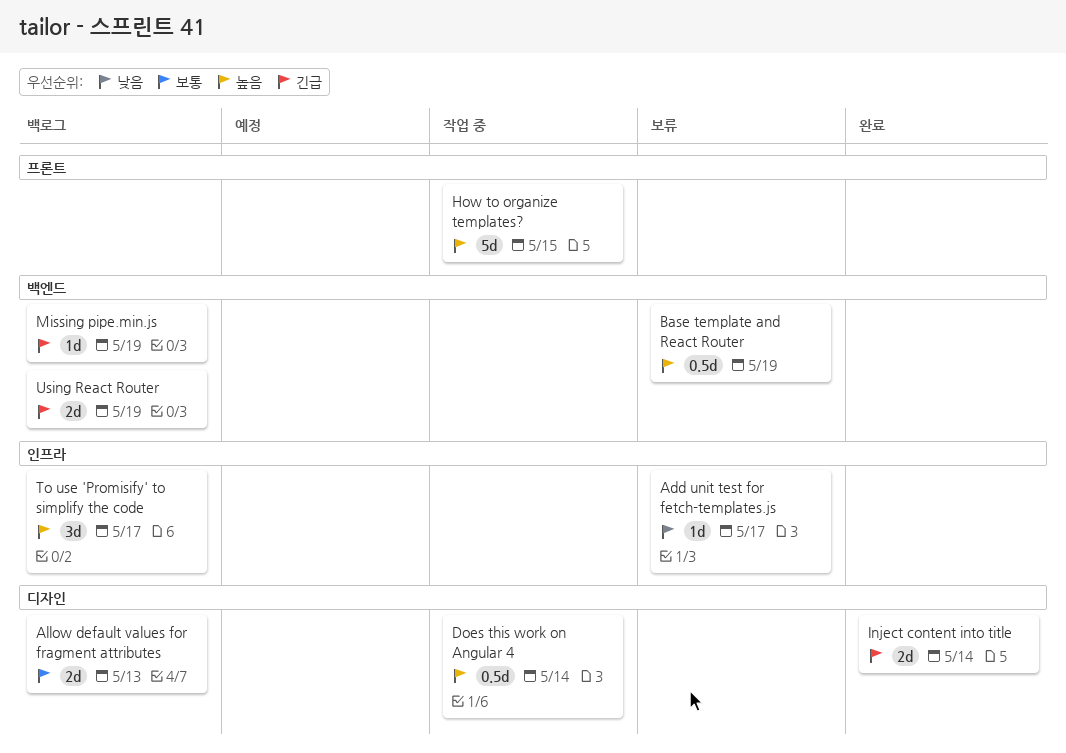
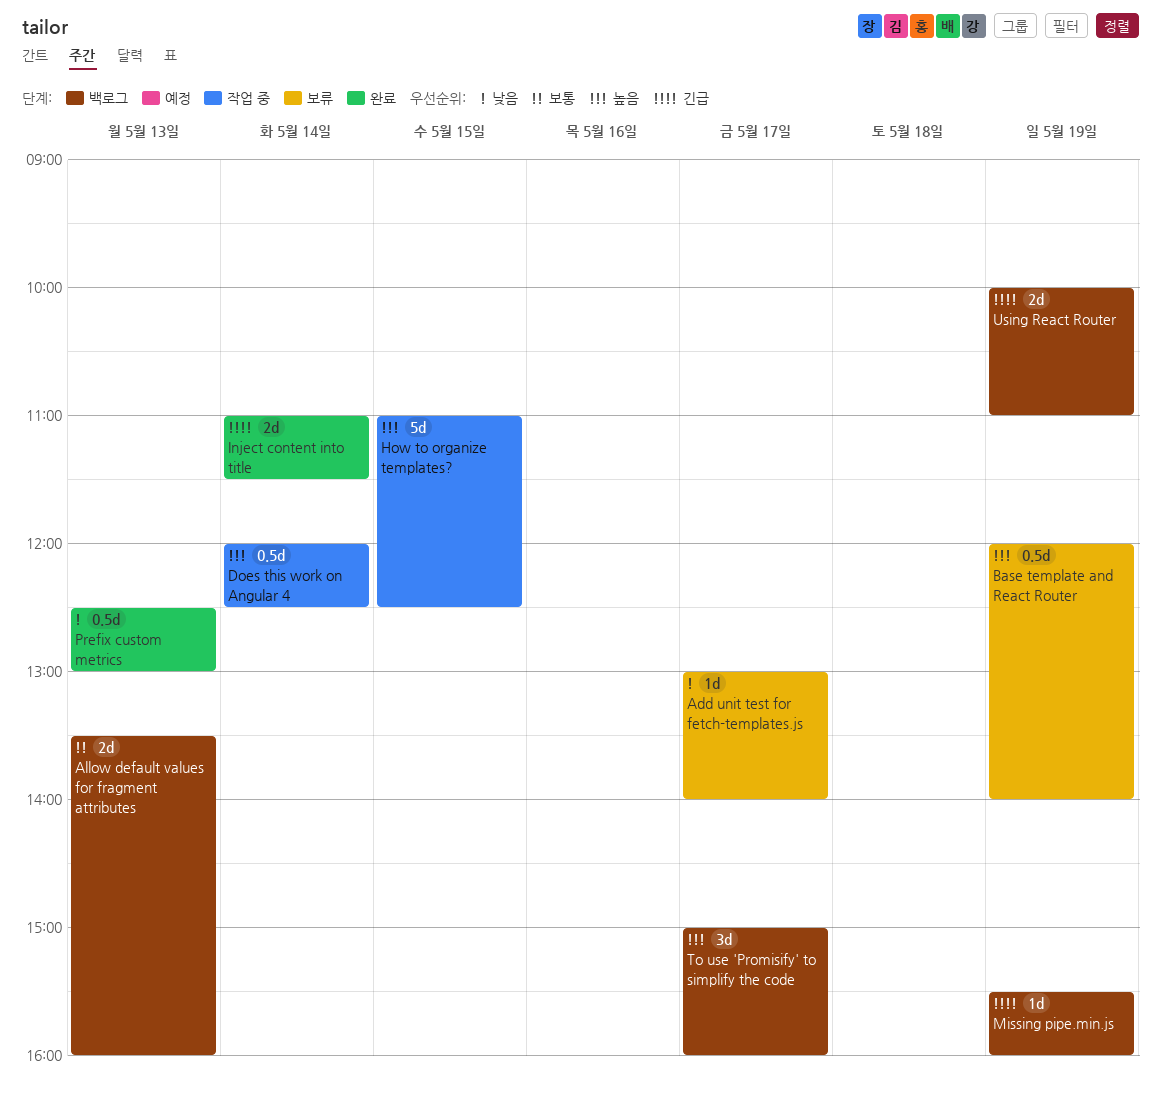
Prefix custom metrics: none -> present

